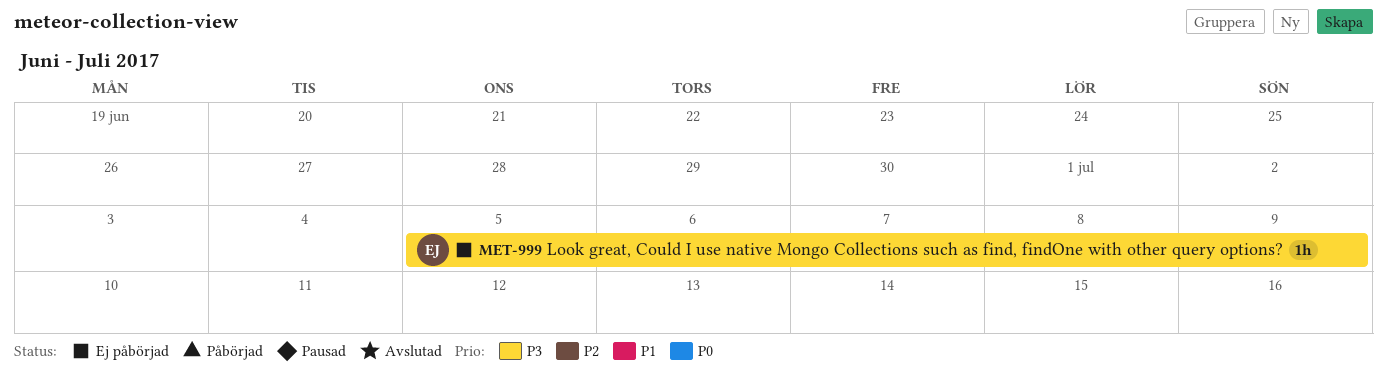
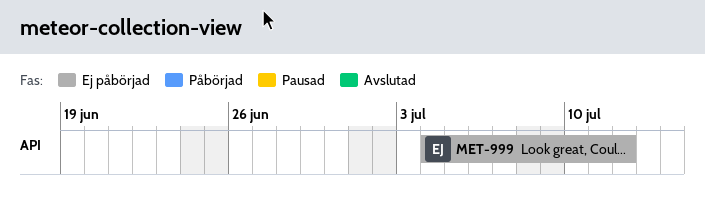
MET-999, start: Jul 5 -> Jul 4
MET-999, due: Jul 9 -> Jul 12

